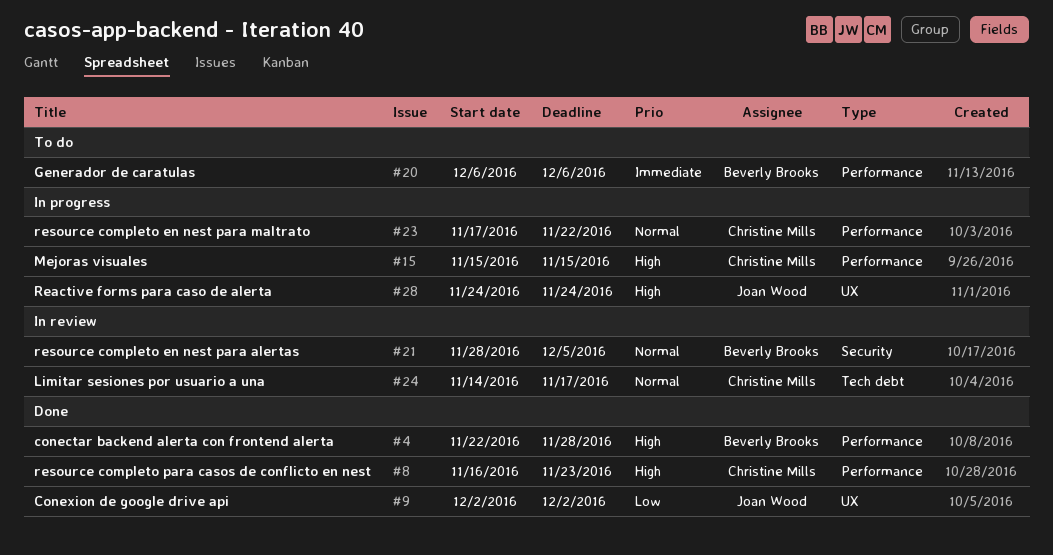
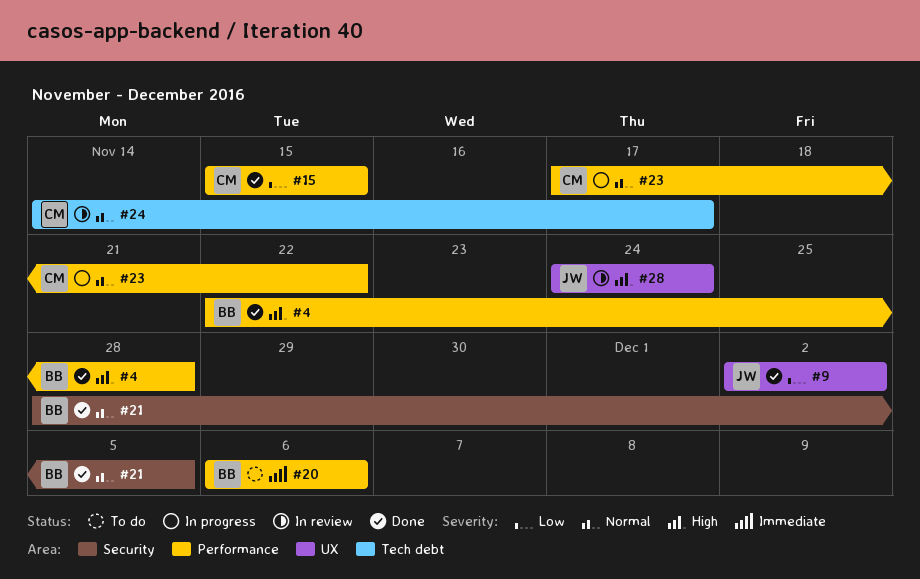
#8: present -> none
#15, status: In progress -> Done
#15, priority: High -> Low
#21, status: In review -> Done
#28, status: In progress -> In review

